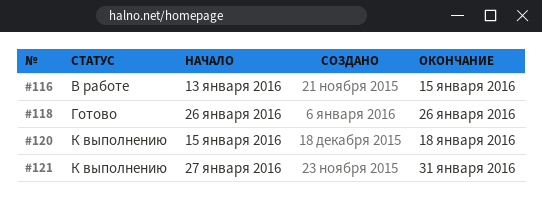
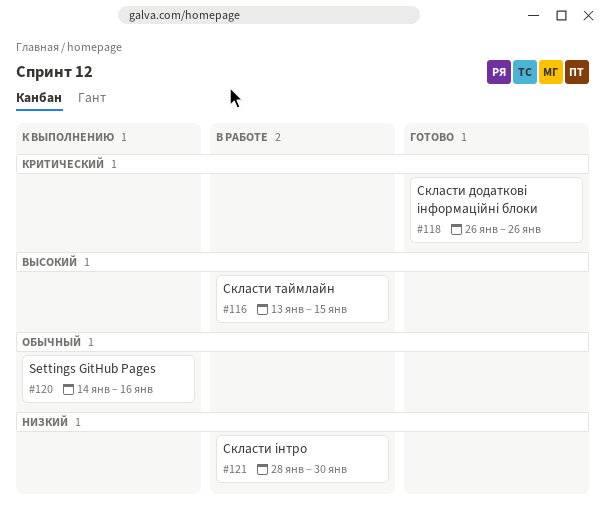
#120, start: Jan 15 -> Jan 14
#120, due: Jan 18 -> Jan 16
#121, status: К выполнению -> В работе
#121, start: Jan 27 -> Jan 28
#121, due: Jan 31 -> Jan 30

